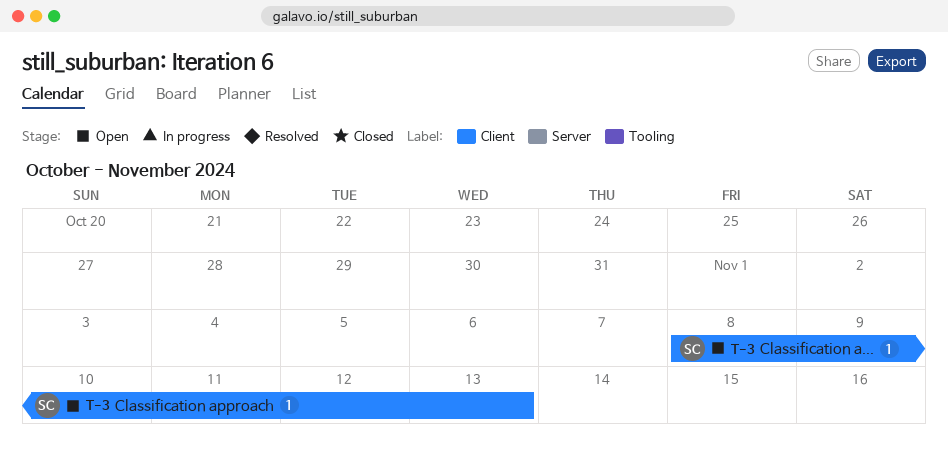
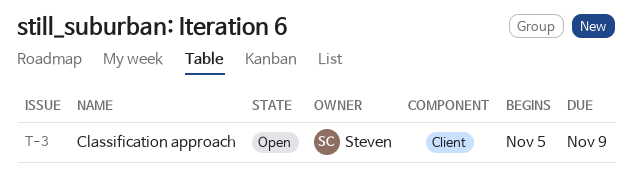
T-3, start: Nov 8 -> Nov 5
T-3, due: Nov 13 -> Nov 9

